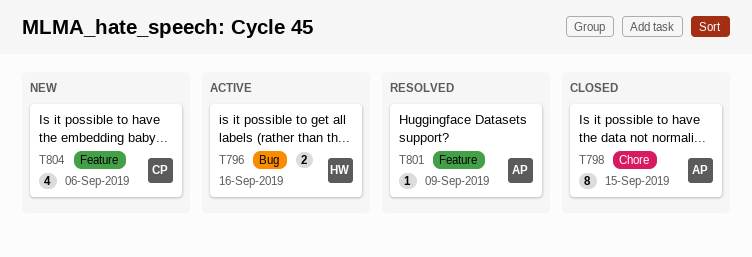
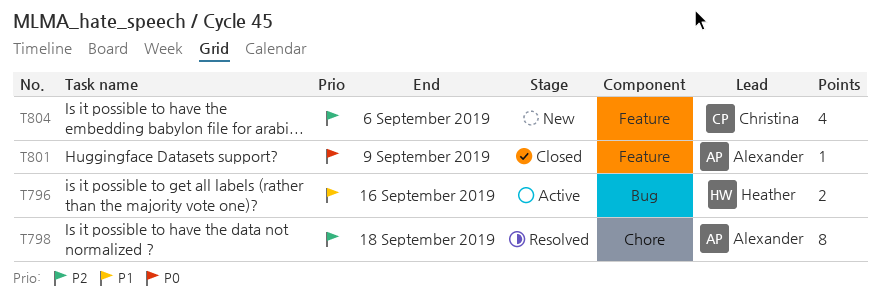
T798, status: Closed -> Resolved
T798, due: Sep 15 -> Sep 18
T801, status: Resolved -> Closed

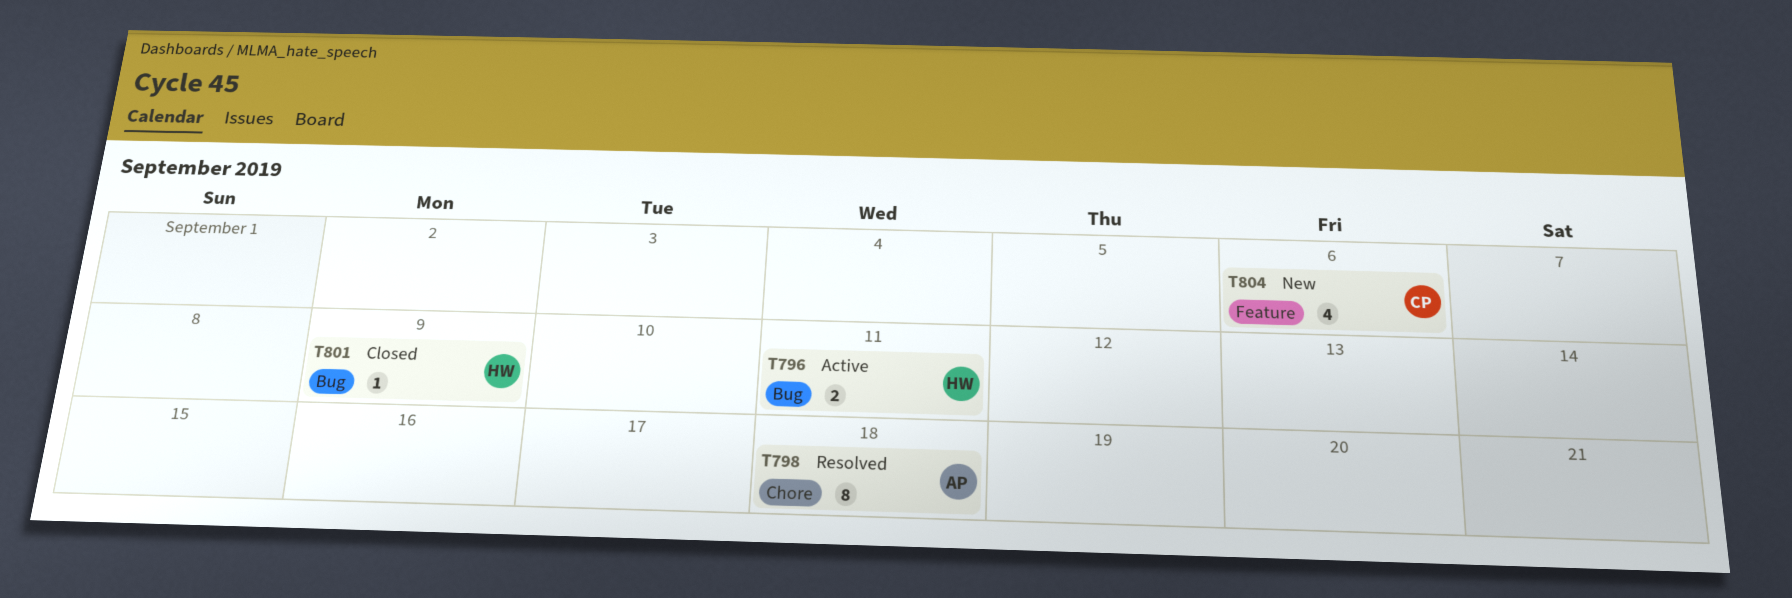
T796, due: Sep 16 -> Sep 11
T801, owner: Alexander -> Heather
T801, label: Feature -> Bug

